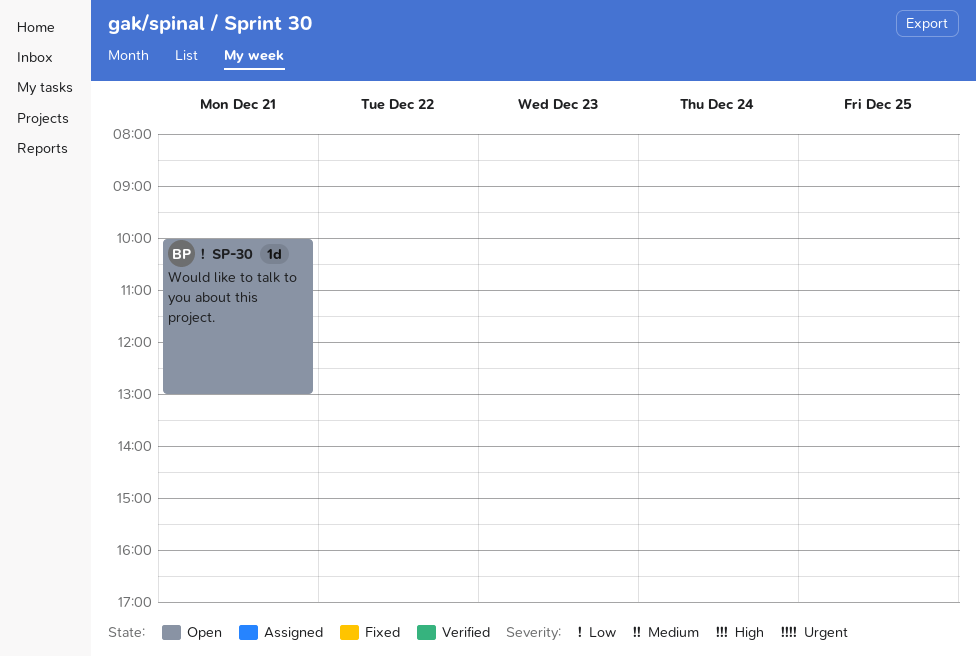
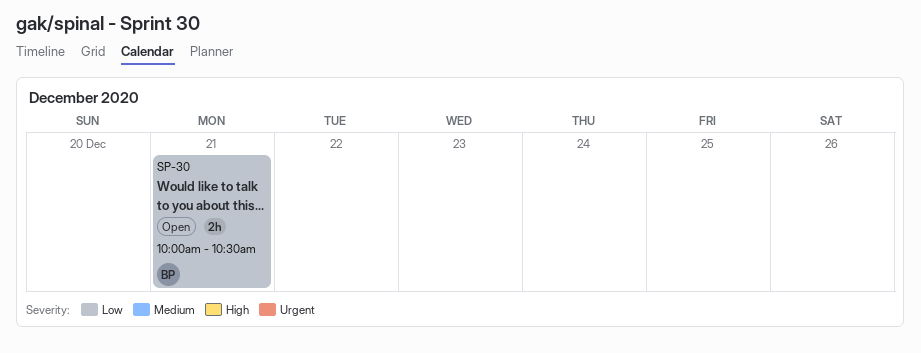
SP-30, estimate: 1d -> 2h
SP-30, ends: 13:00 -> 10:30

